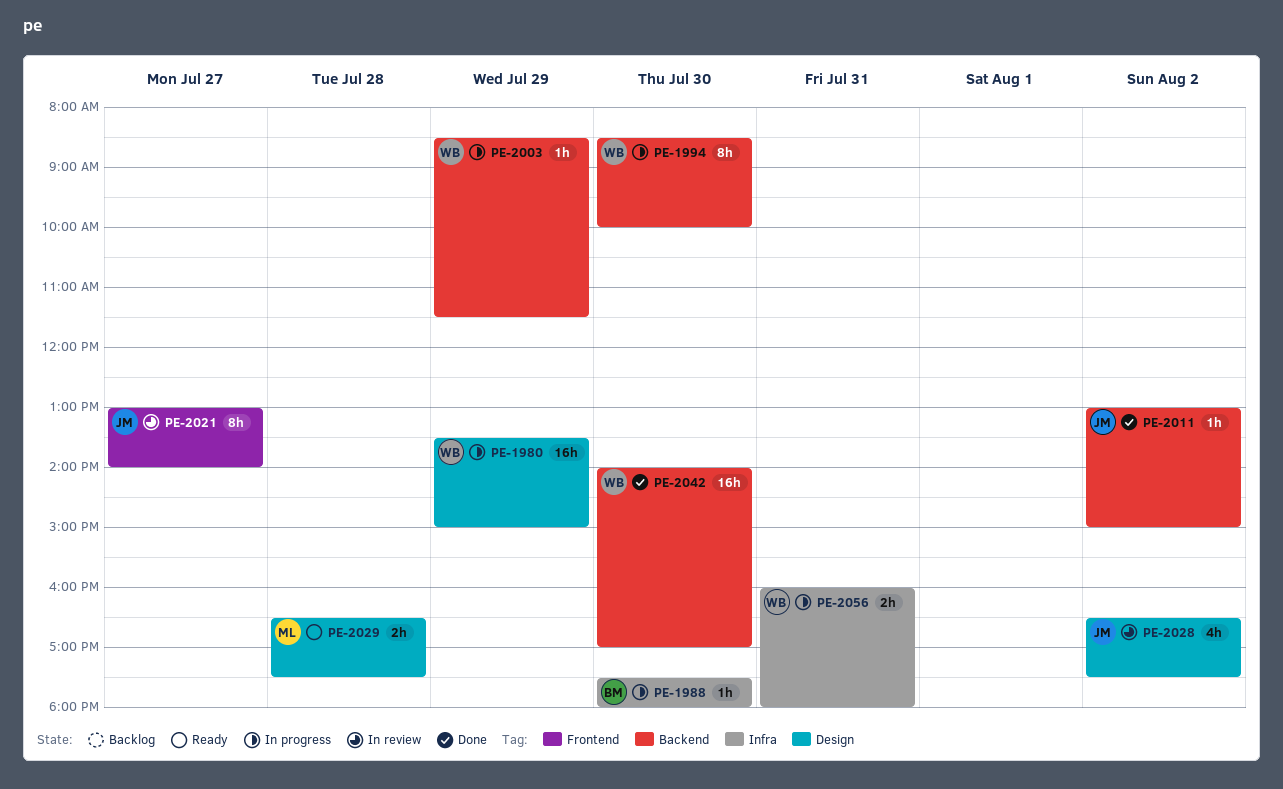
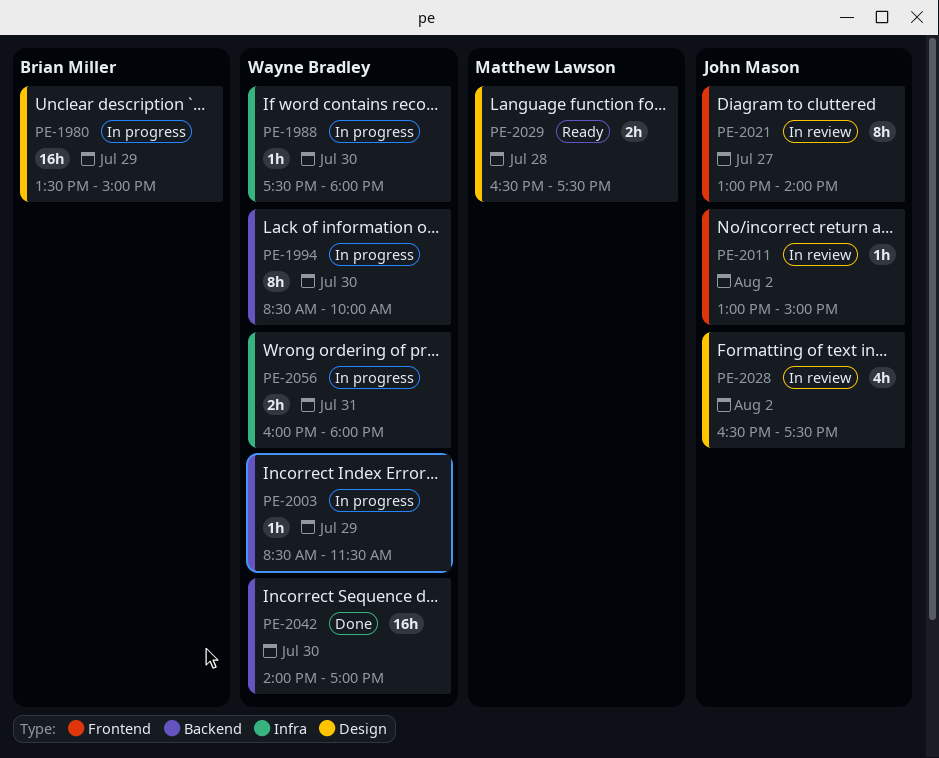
PE-1980, owner: Wayne Bradley -> Brian Miller
PE-1988, owner: Brian Miller -> Wayne Bradley
PE-2011, status: Done -> In review
PE-2011, label: Backend -> Frontend

